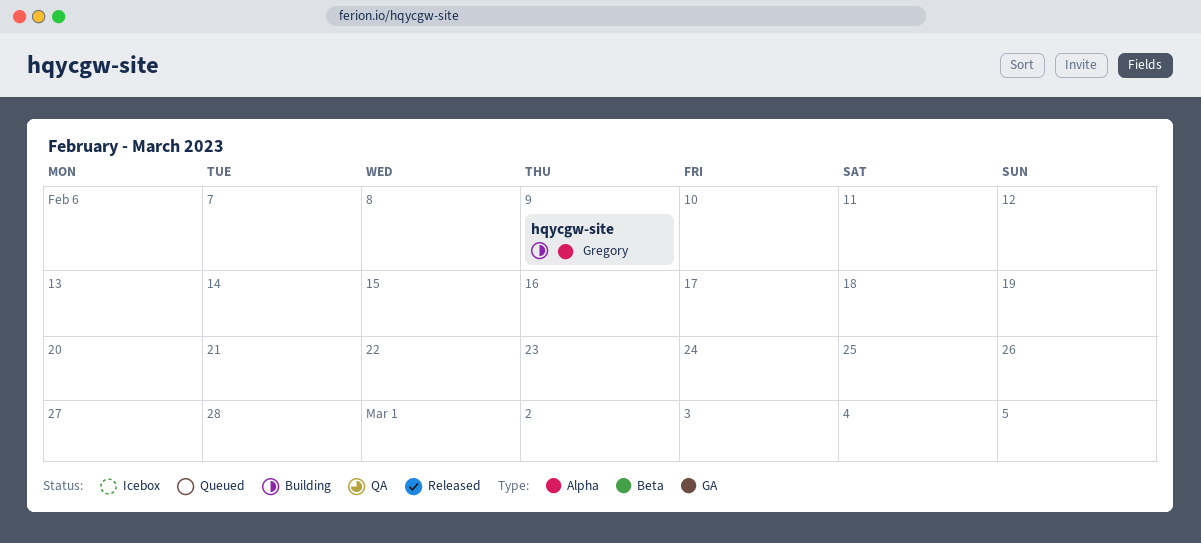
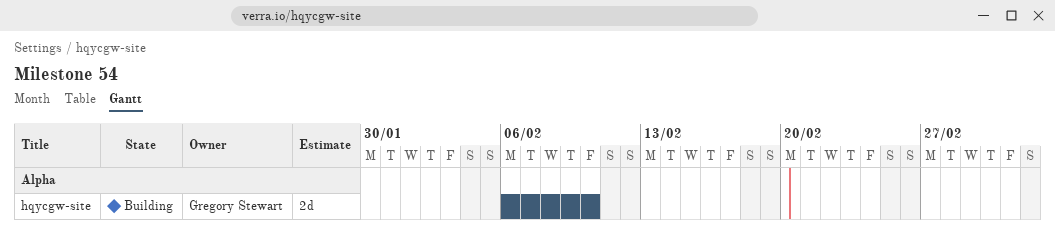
hqycgw-site, due: Feb 9 -> Feb 10

